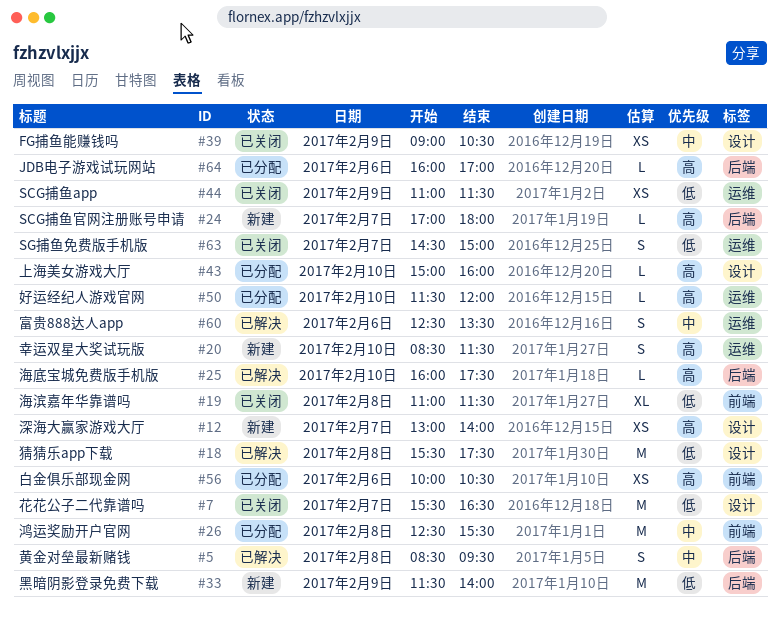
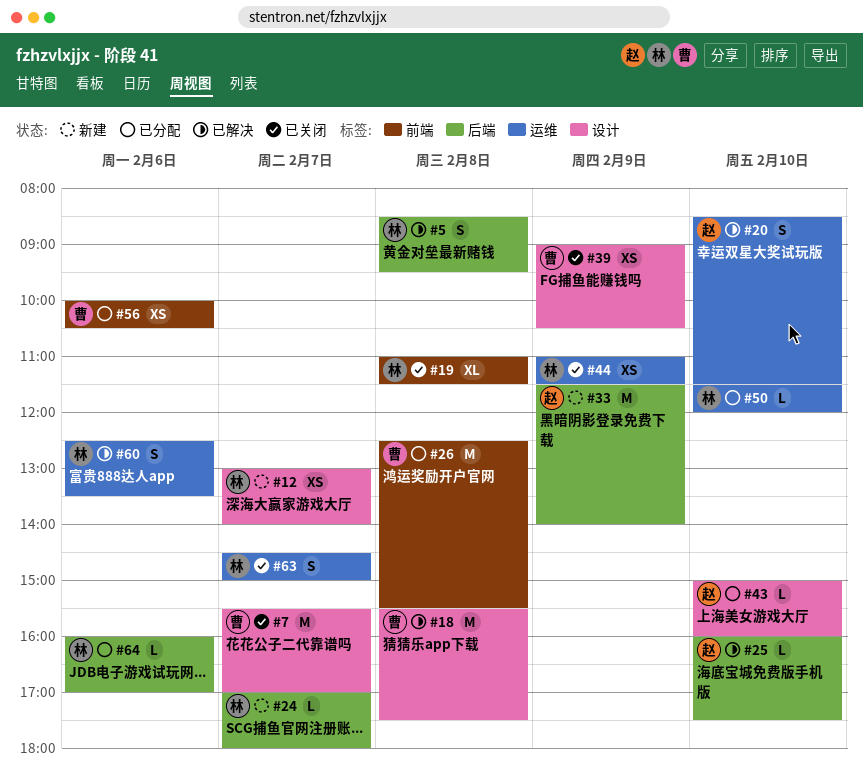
#7, ends: 16:30 -> 17:00
#20, status: 新建 -> 已解决

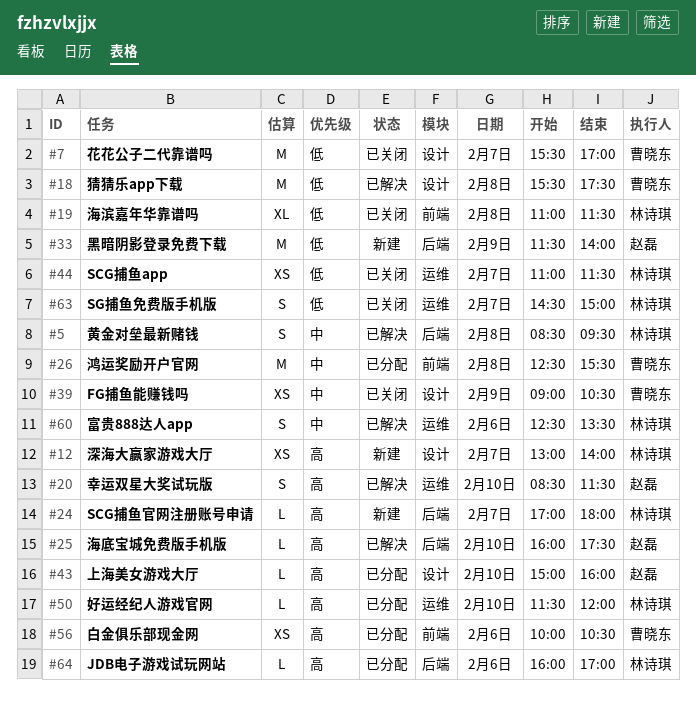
#44, day: Feb 9 -> Feb 7

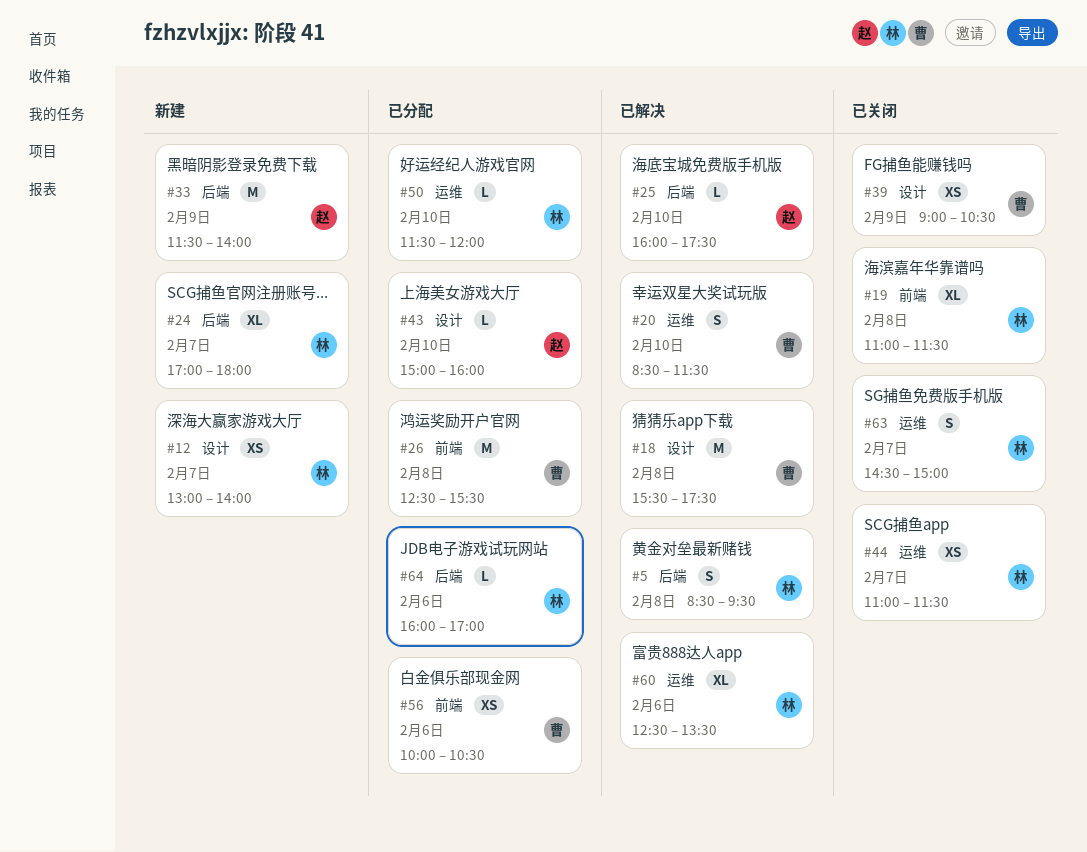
#7: present -> none
#20, owner: 赵磊 -> 曹晓东
#24, estimate: L -> XL
#60, estimate: S -> XL

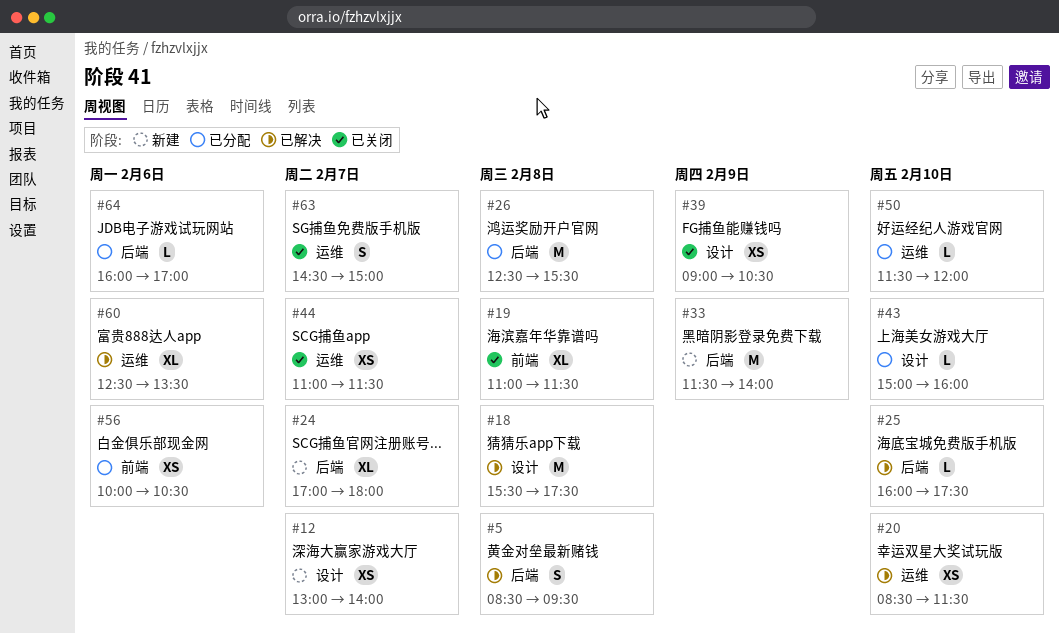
#20, estimate: S -> XS
#26, label: 前端 -> 后端

